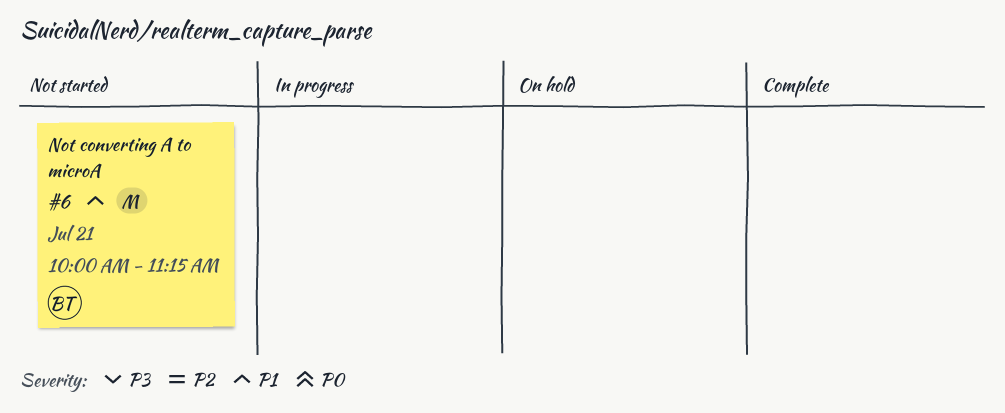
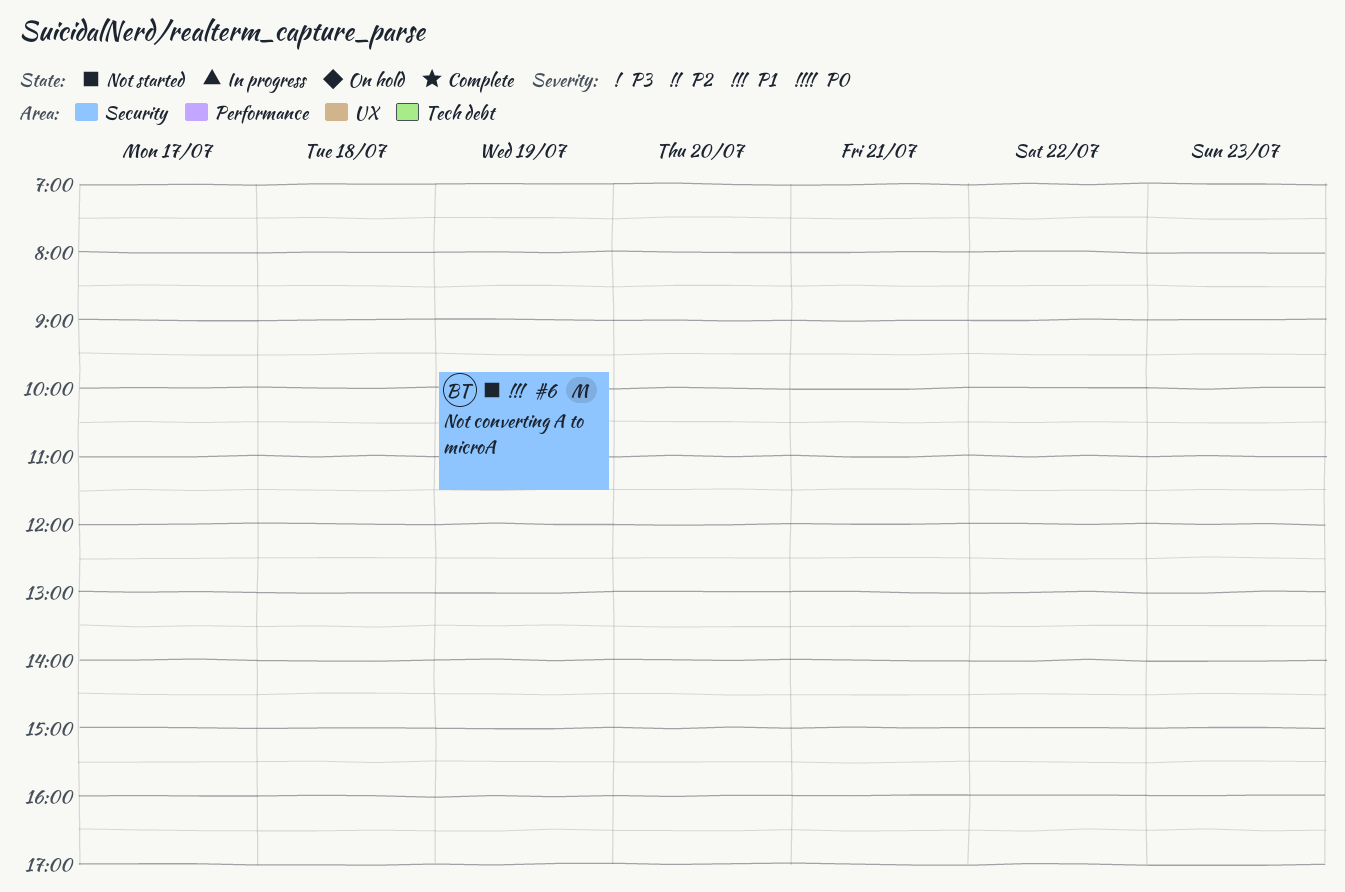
#6, day: Jul 21 -> Jul 19
#6, begins: 10:00 -> 09:45
#6, ends: 11:15 -> 11:30

